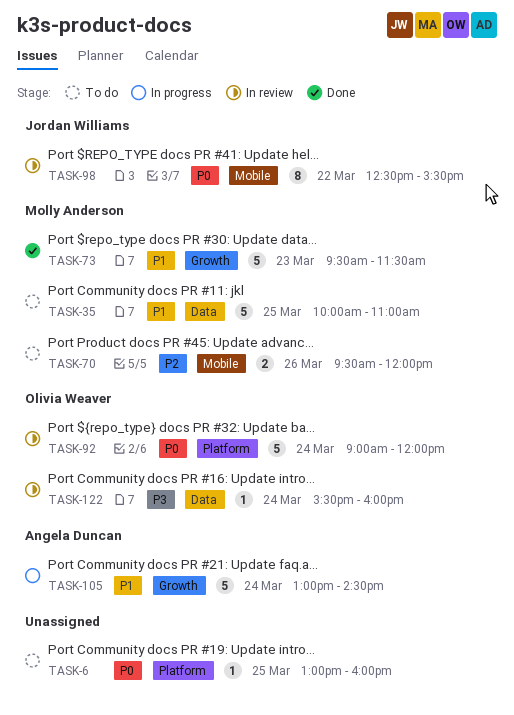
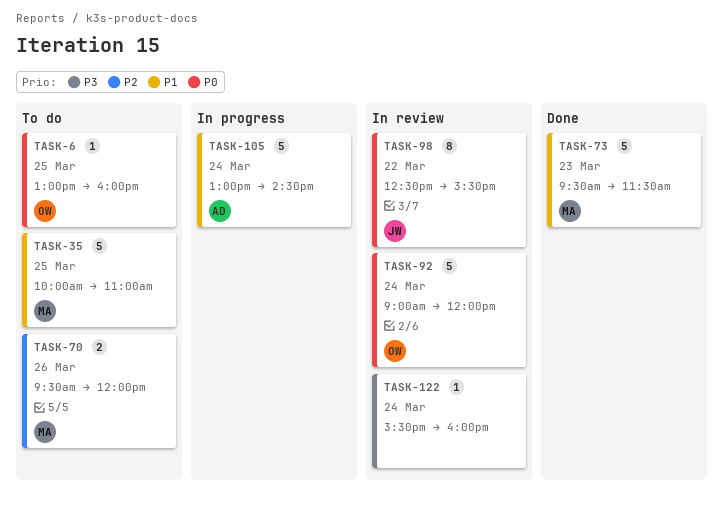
TASK-6, owner: none -> Olivia Weaver
TASK-122, owner: Olivia Weaver -> none

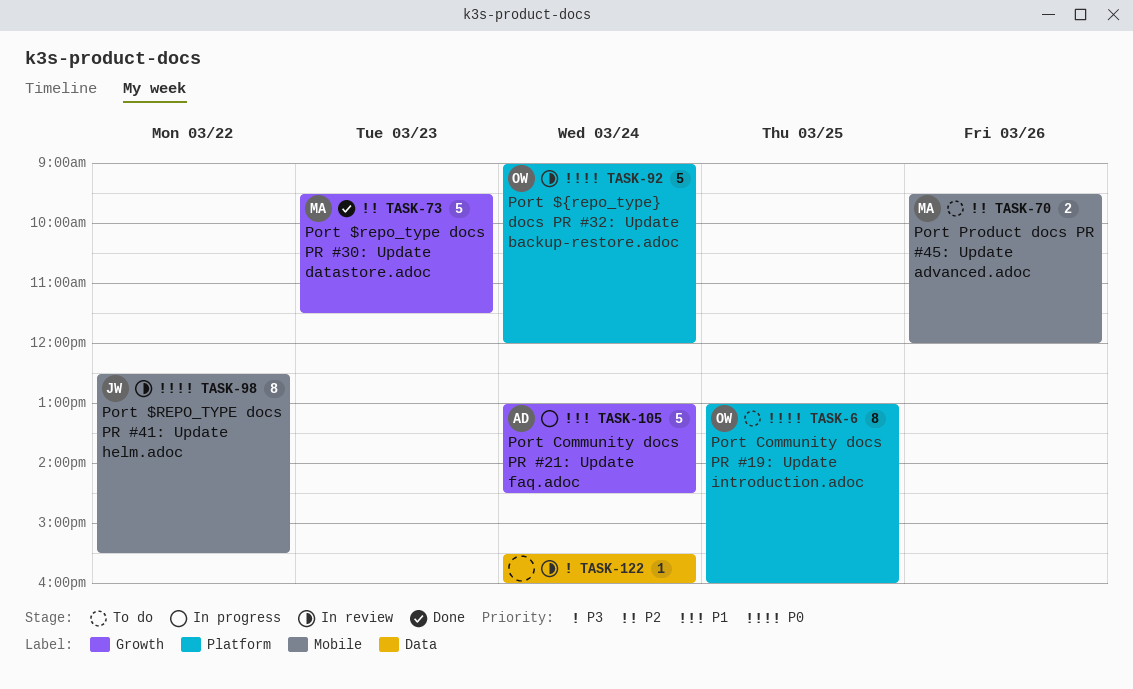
TASK-6, estimate: 1 -> 8
TASK-35: present -> none
TASK-73, priority: P1 -> P2

